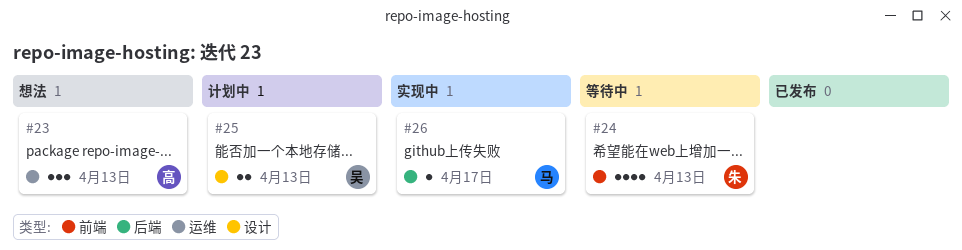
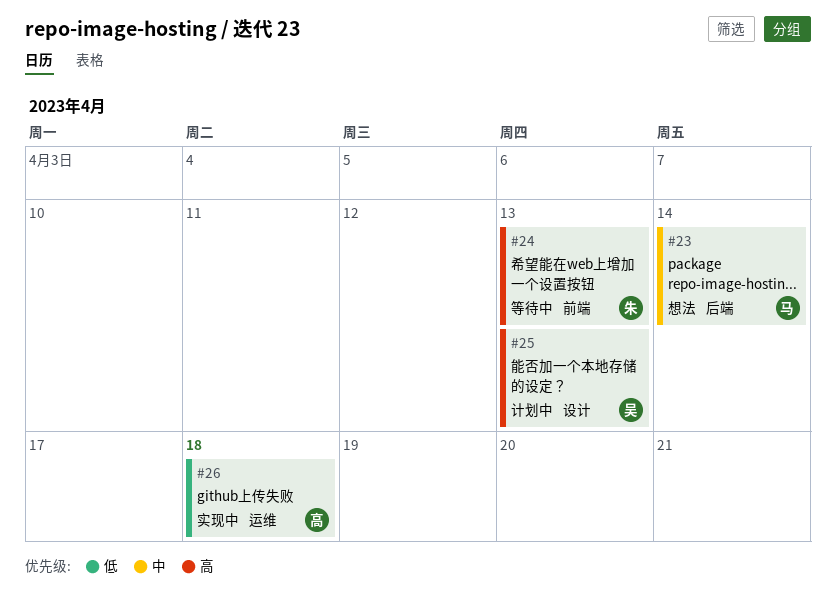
#23, owner: 高 -> 马
#23, label: 运维 -> 后端
#23, due: Apr 13 -> Apr 14
#26, owner: 马 -> 高
#26, label: 后端 -> 运维
#26, due: Apr 17 -> Apr 18

